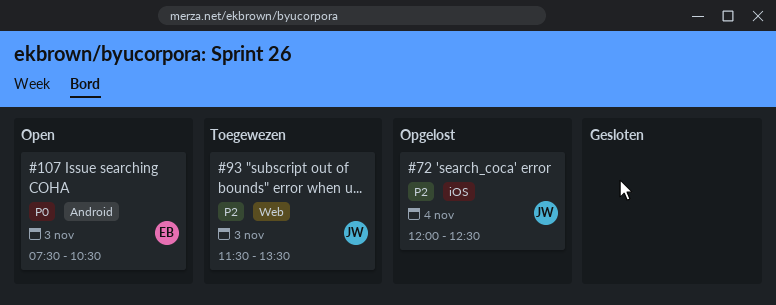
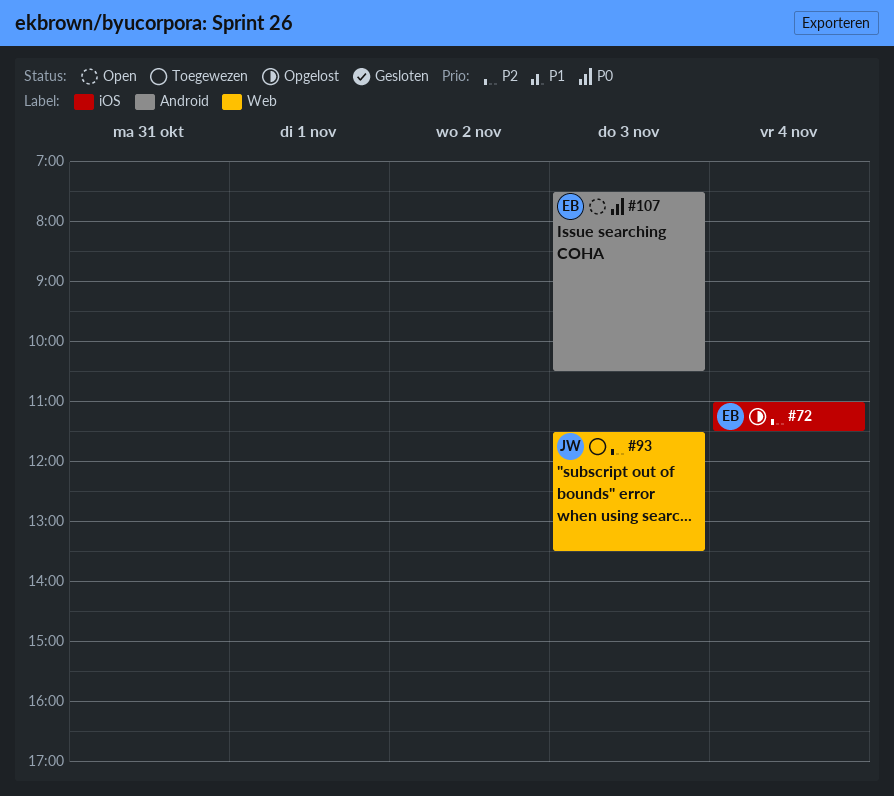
#72, owner: JW -> EB
#72, begins: 12:00 -> 11:00
#72, ends: 12:30 -> 11:30

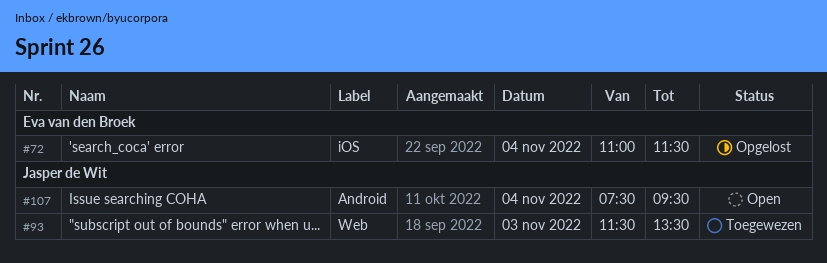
#107, owner: Eva van den Broek -> Jasper de Wit
#107, day: Nov 3 -> Nov 4
#107, ends: 10:30 -> 09:30

